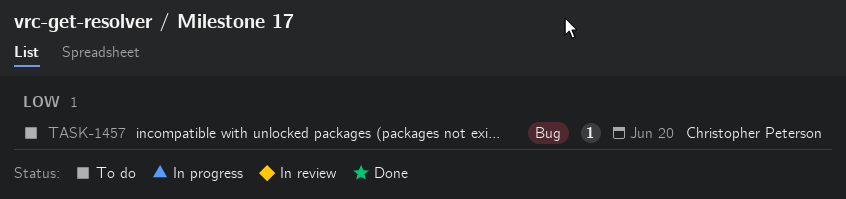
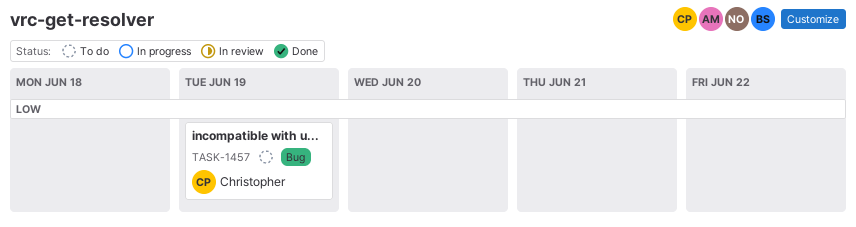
TASK-1457, due: Jun 20 -> Jun 19

